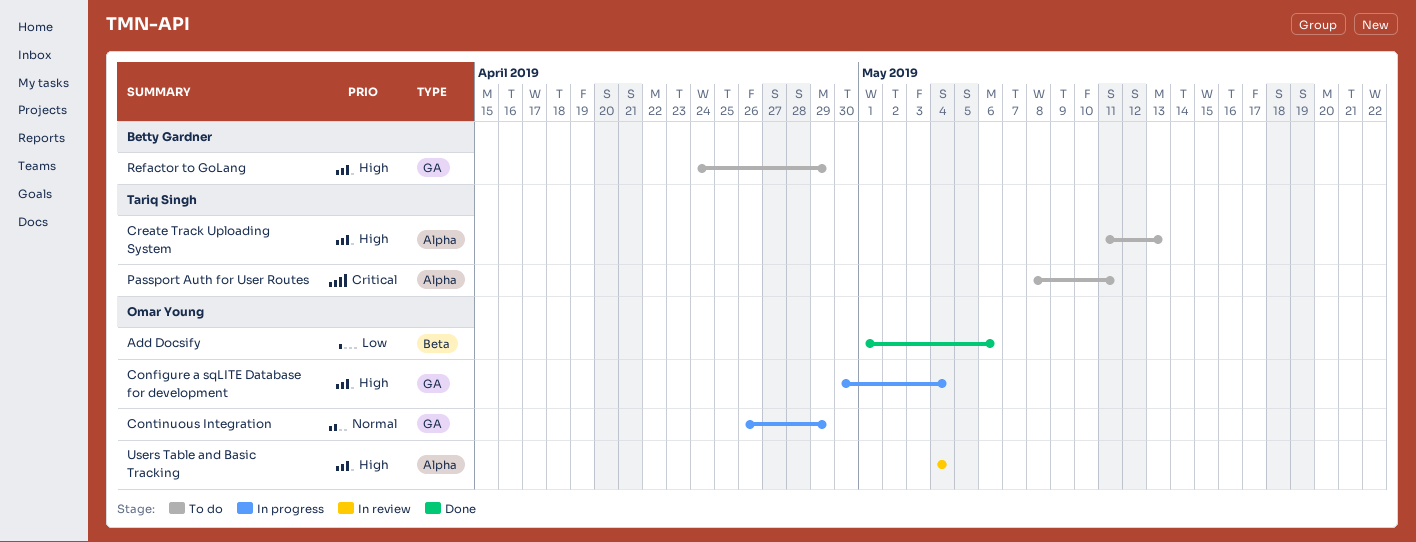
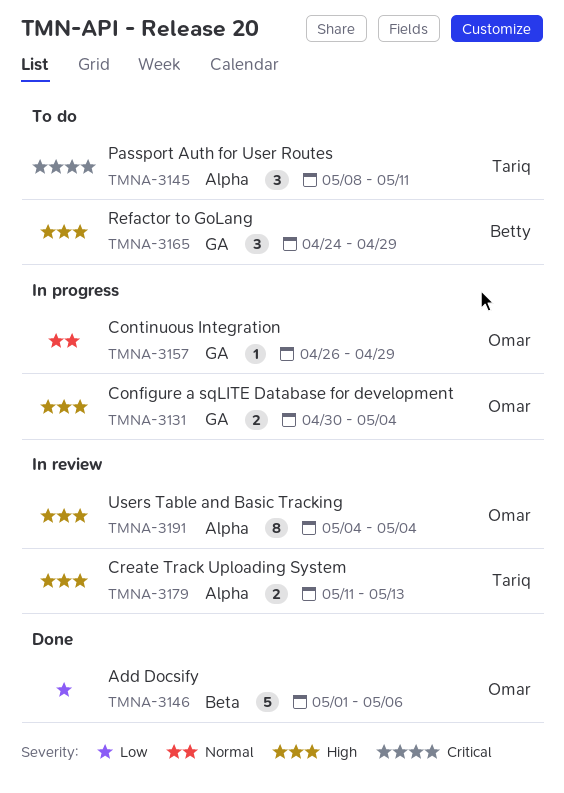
Create Track Uploading System, status: To do -> In review

